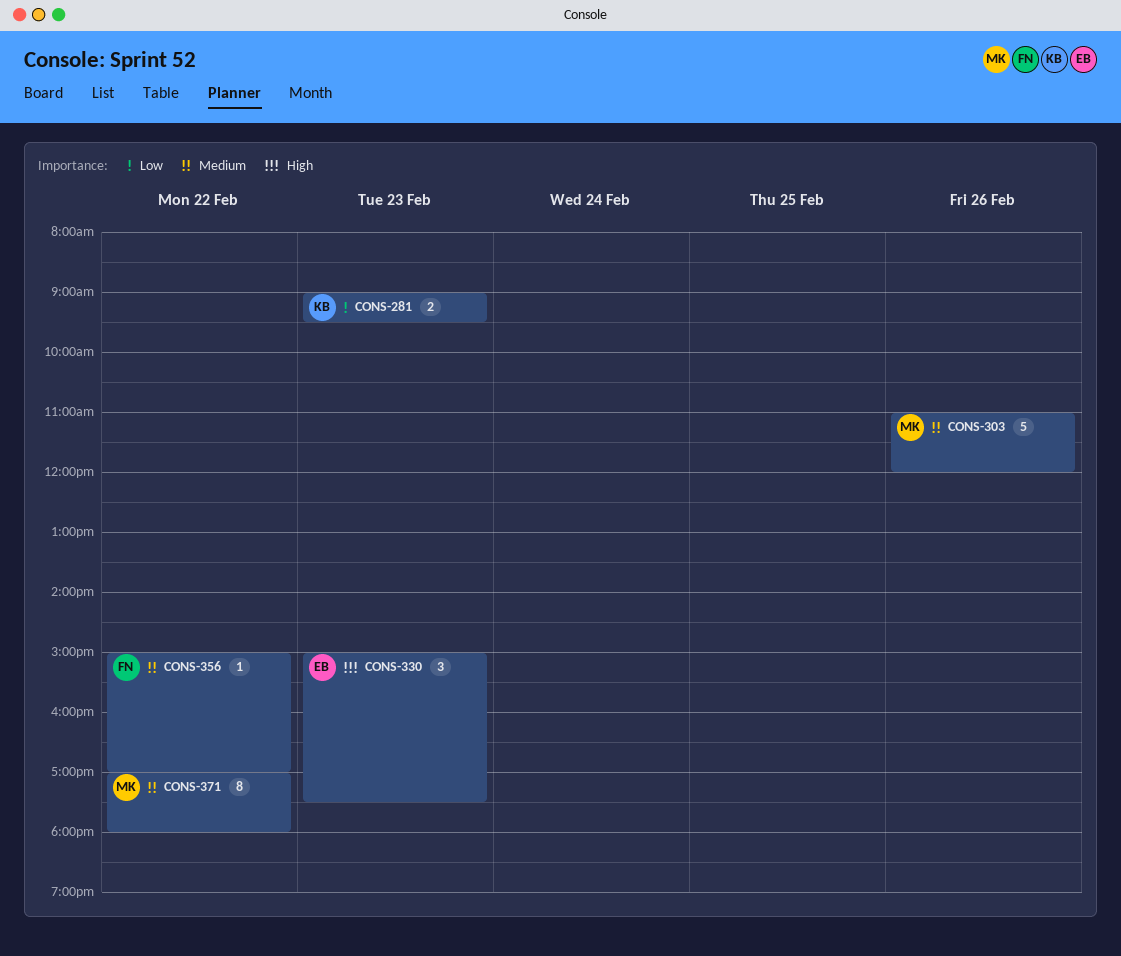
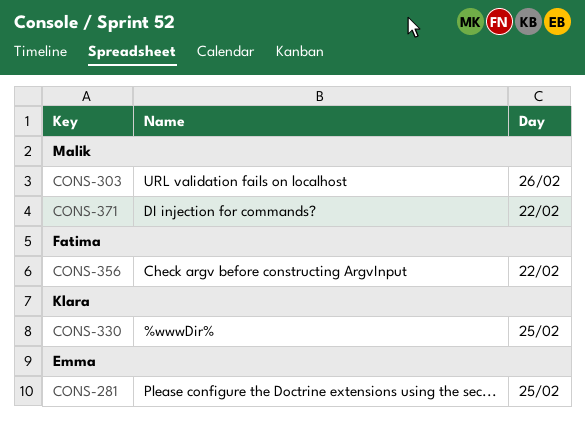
CONS-281, owner: Klara -> Emma
CONS-281, day: Feb 23 -> Feb 25
CONS-330, owner: Emma -> Klara
CONS-330, day: Feb 23 -> Feb 25

